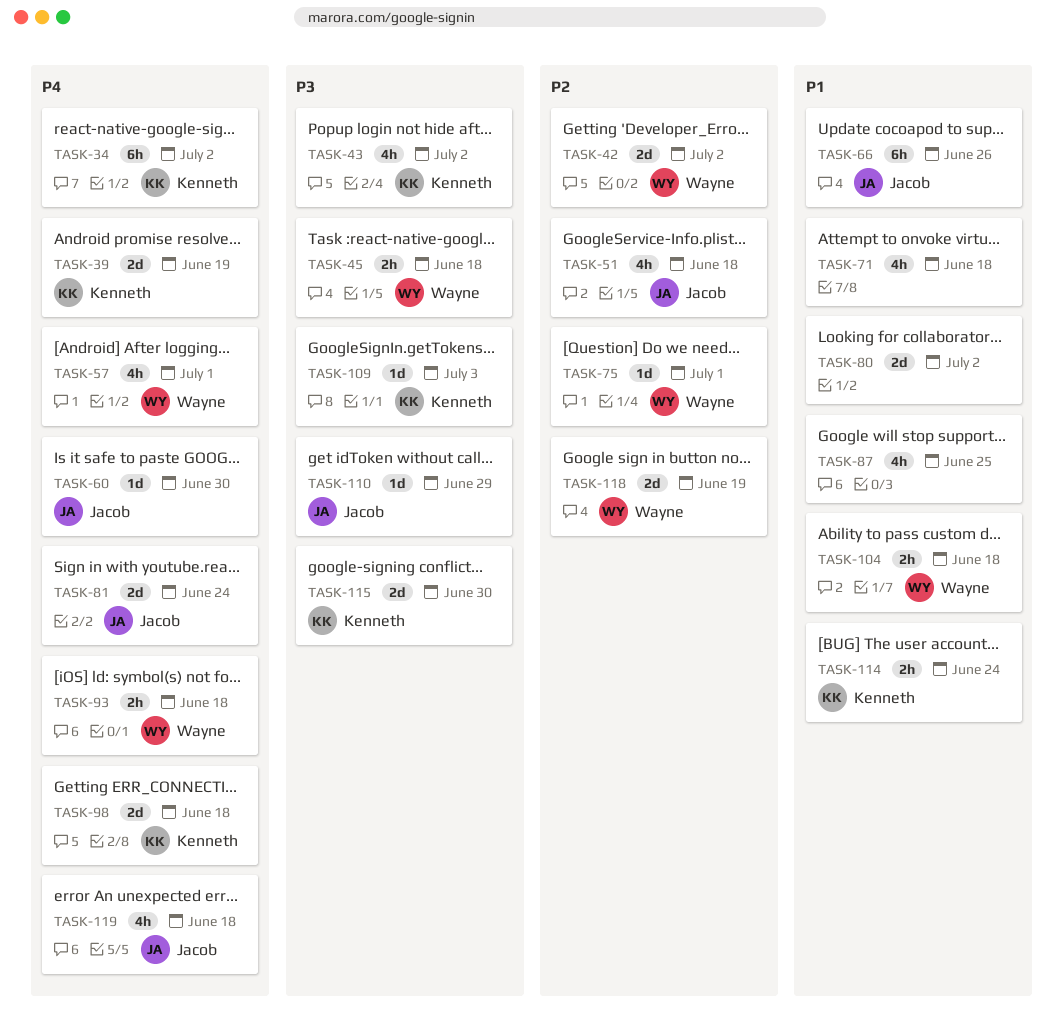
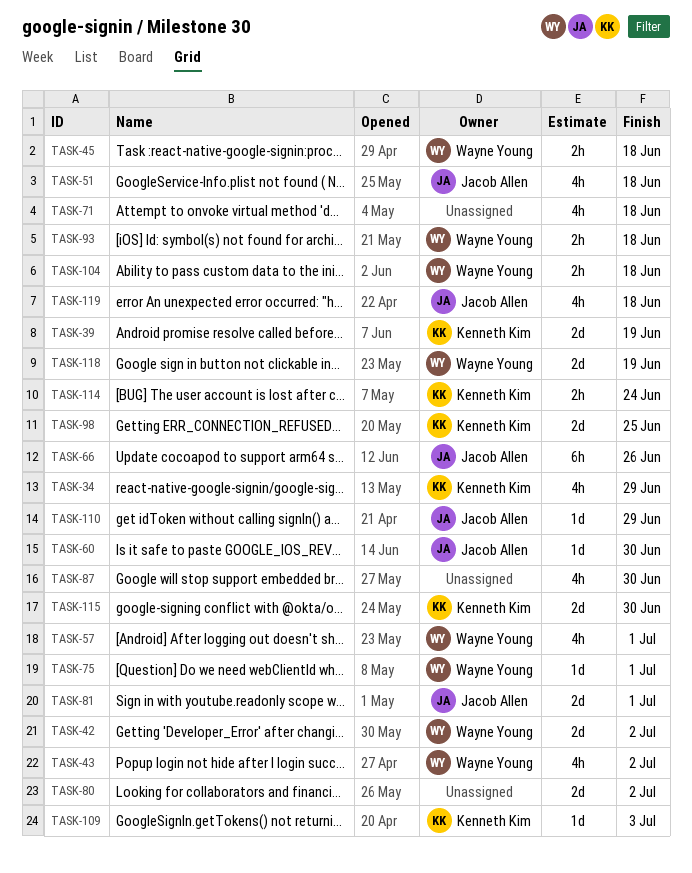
TASK-34, estimate: 6h -> 4h
TASK-34, due: Jul 2 -> Jun 29
TASK-43, owner: Kenneth Kim -> Wayne Young
TASK-81, due: Jun 24 -> Jul 1
TASK-87, due: Jun 25 -> Jun 30
TASK-98, due: Jun 18 -> Jun 25

